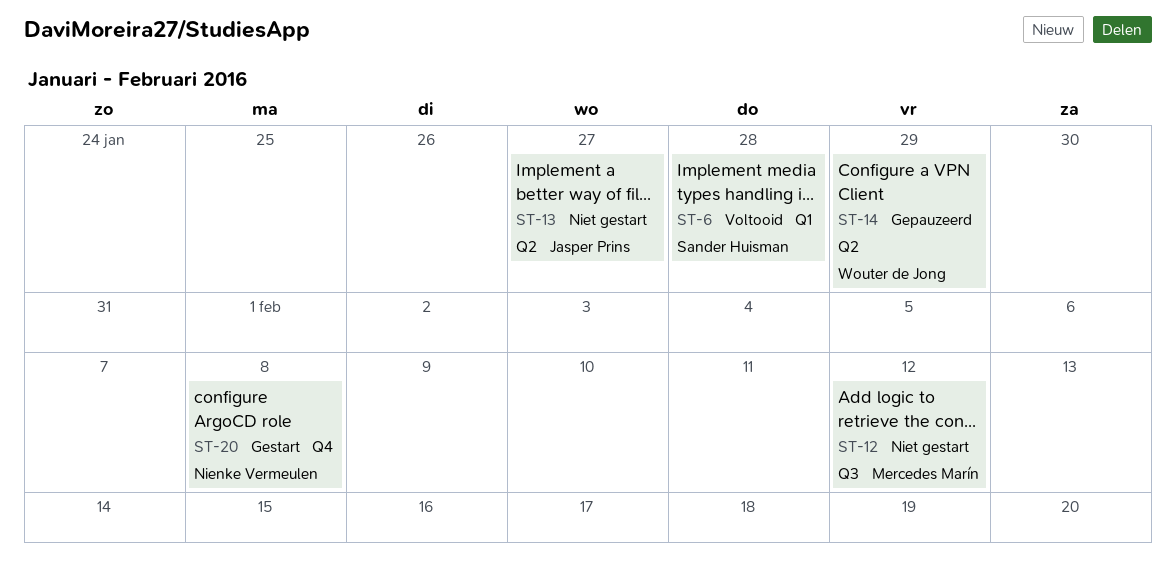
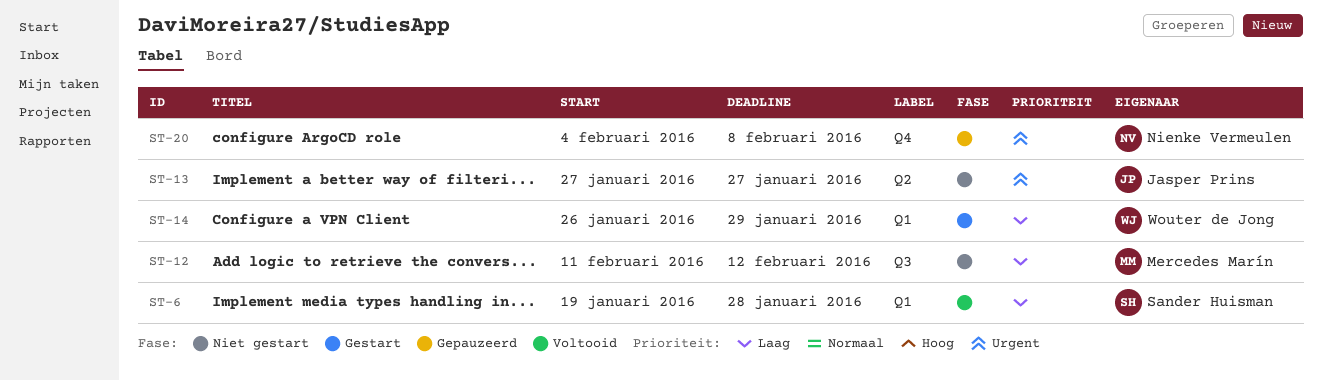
ST-14, status: Gepauzeerd -> Gestart
ST-14, label: Q2 -> Q1
ST-20, status: Gestart -> Gepauzeerd

